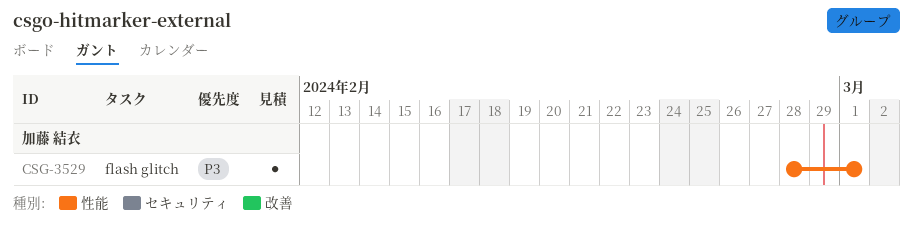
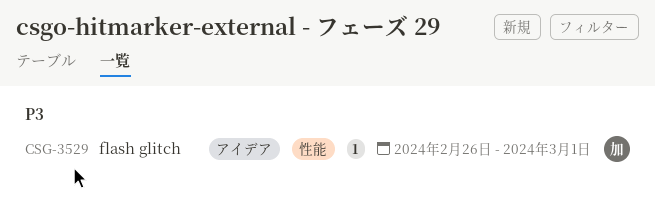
CSG-3529, start: Feb 28 -> Feb 26

